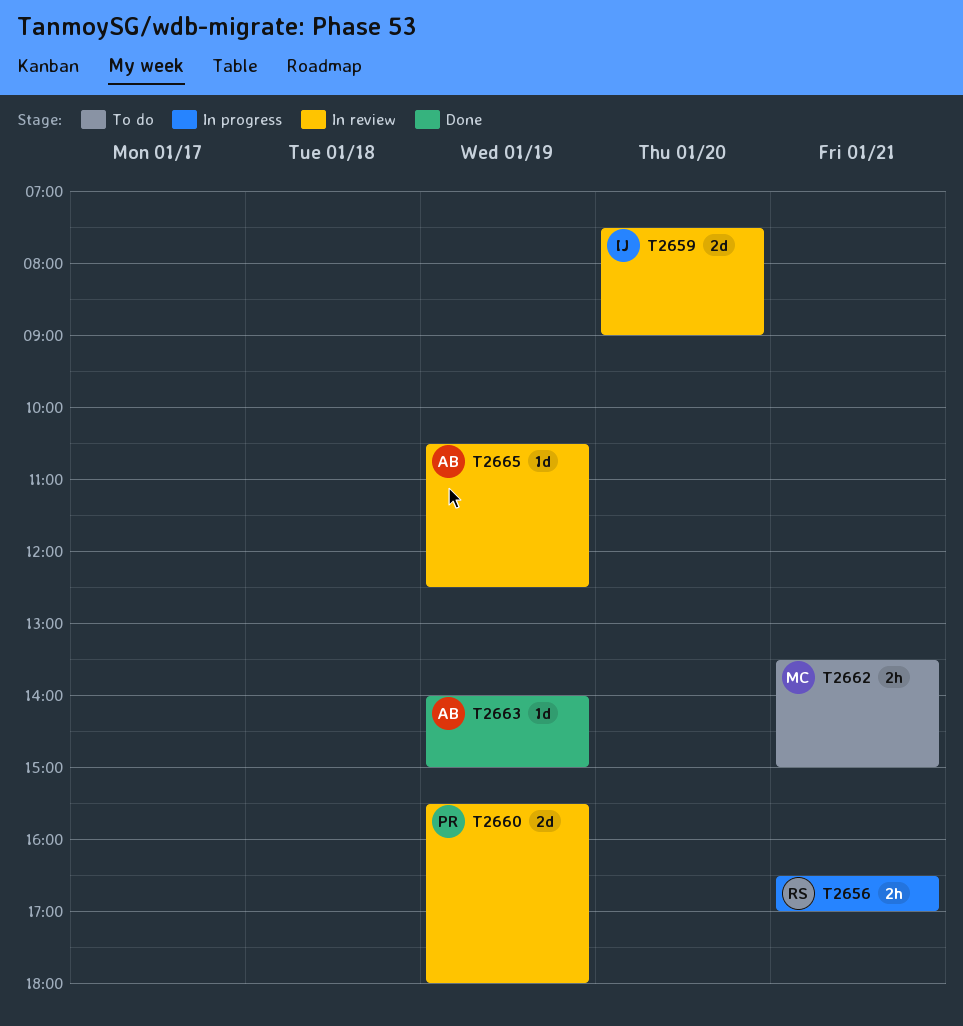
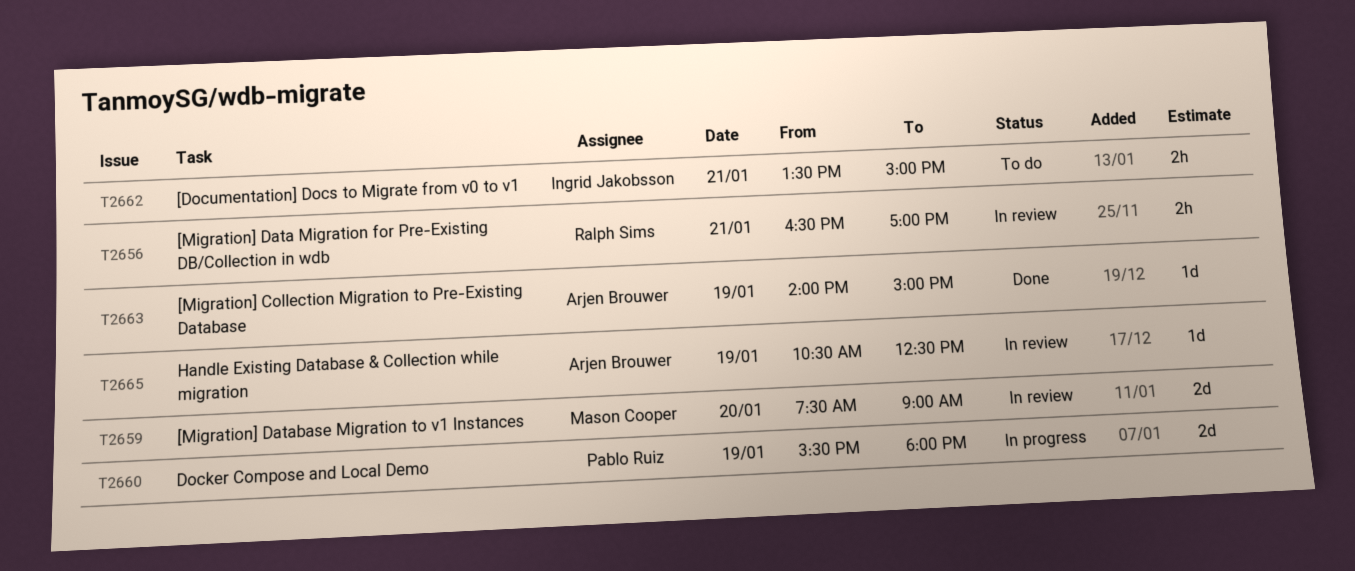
T2656, status: In progress -> In review
T2659, owner: Ingrid Jakobsson -> Mason Cooper
T2660, status: In review -> In progress
T2662, owner: Mason Cooper -> Ingrid Jakobsson

